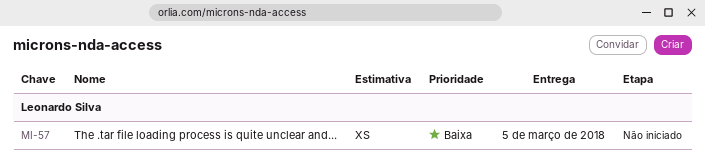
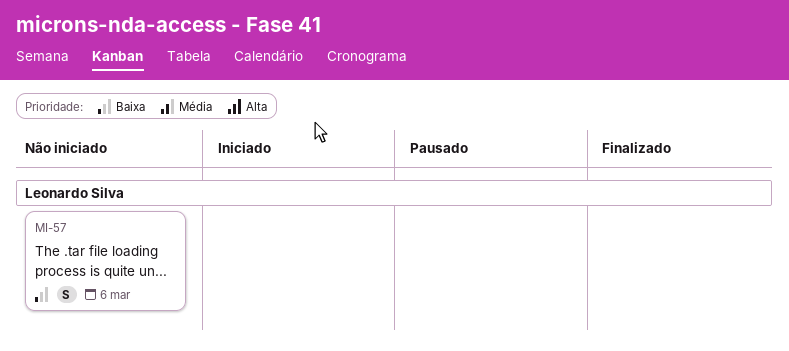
MI-57, estimate: XS -> S
MI-57, due: Mar 5 -> Mar 6

